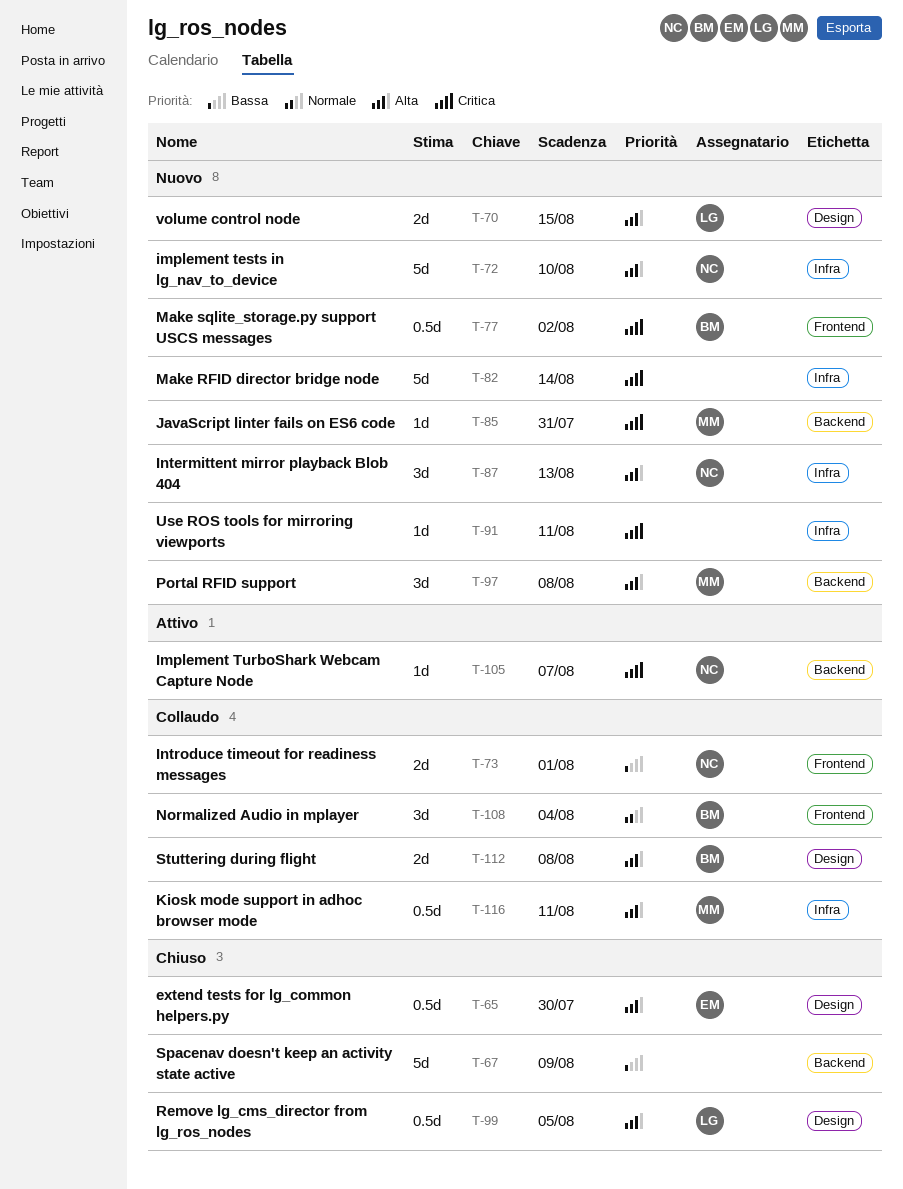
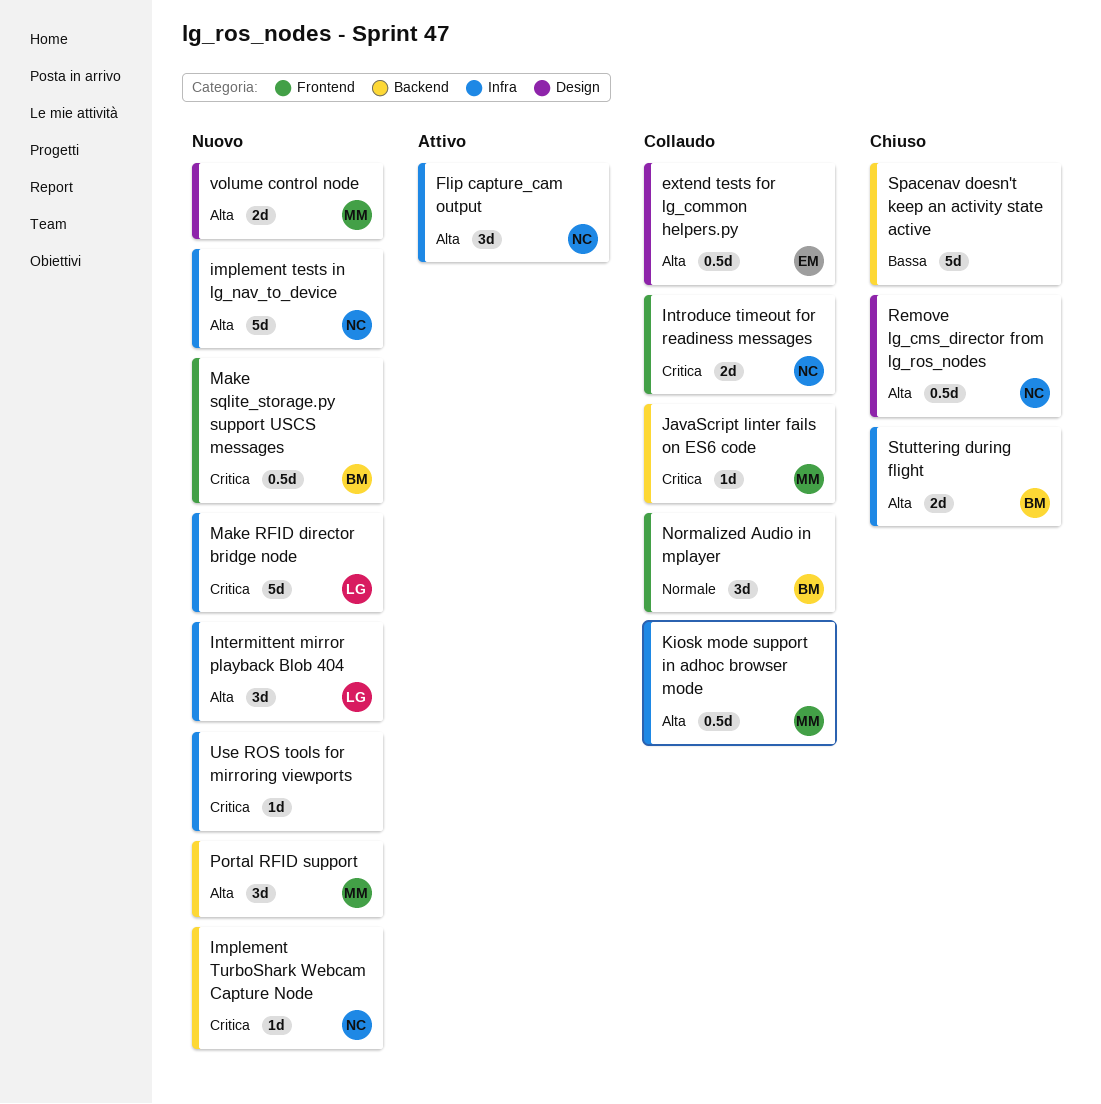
extend tests for lg_common helpers.py, status: Chiuso -> Collaudo
Flip capture_cam output: none -> present
Implement TurboShark Webcam Capture Node, status: Attivo -> Nuovo
Intermittent mirror playback Blob 404, owner: NC -> LG
Introduce timeout for readiness messages, priority: Bassa -> Critica
JavaScript linter fails on ES6 code, status: Nuovo -> Collaudo
Make RFID director bridge node, owner: none -> LG
Remove lg_cms_director from lg_ros_nodes, owner: LG -> NC
Stuttering during flight, status: Collaudo -> Chiuso
Stuttering during flight, label: Design -> Infra
volume control node, owner: LG -> MM

